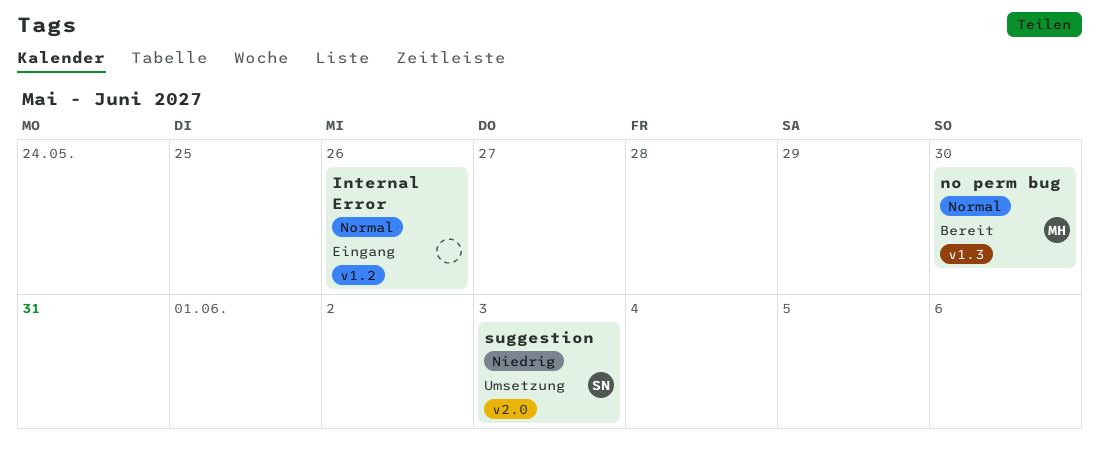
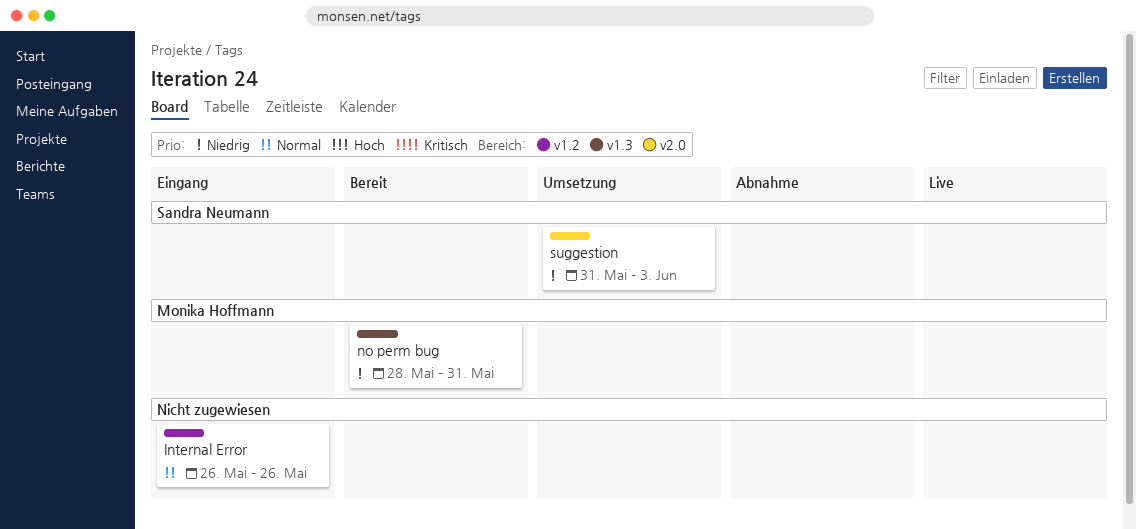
no perm bug, priority: Normal -> Niedrig
no perm bug, due: May 30 -> May 31

